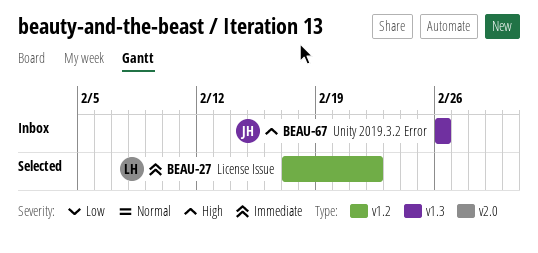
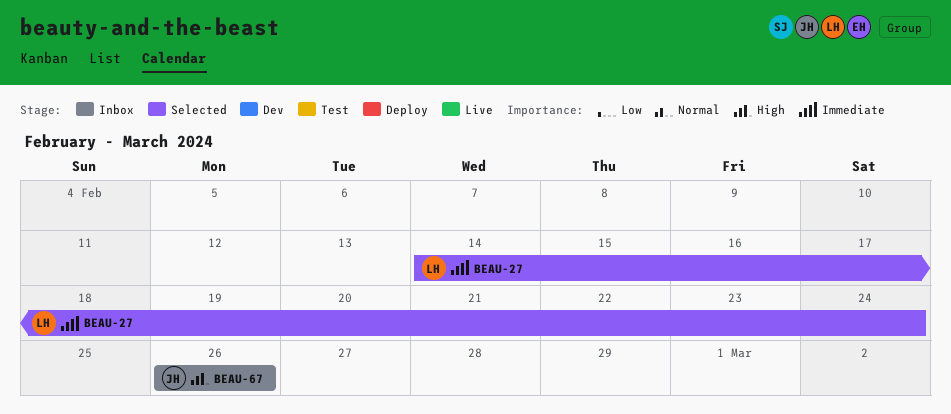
BEAU-27, start: Feb 17 -> Feb 14
BEAU-27, due: Feb 22 -> Feb 24

